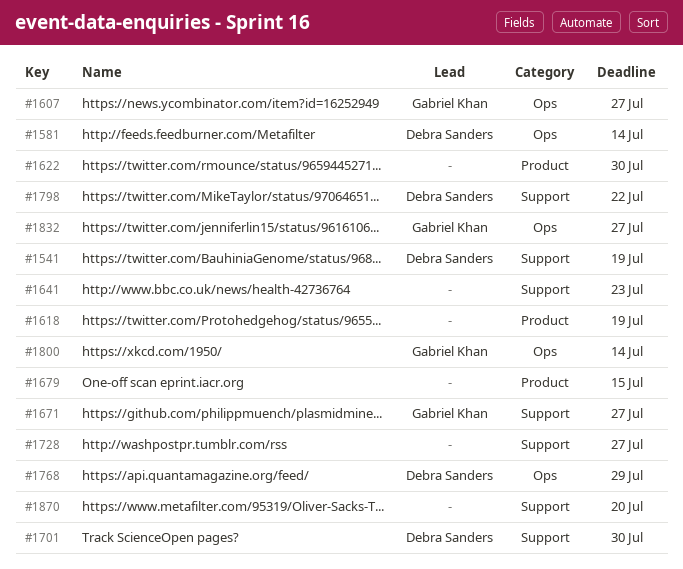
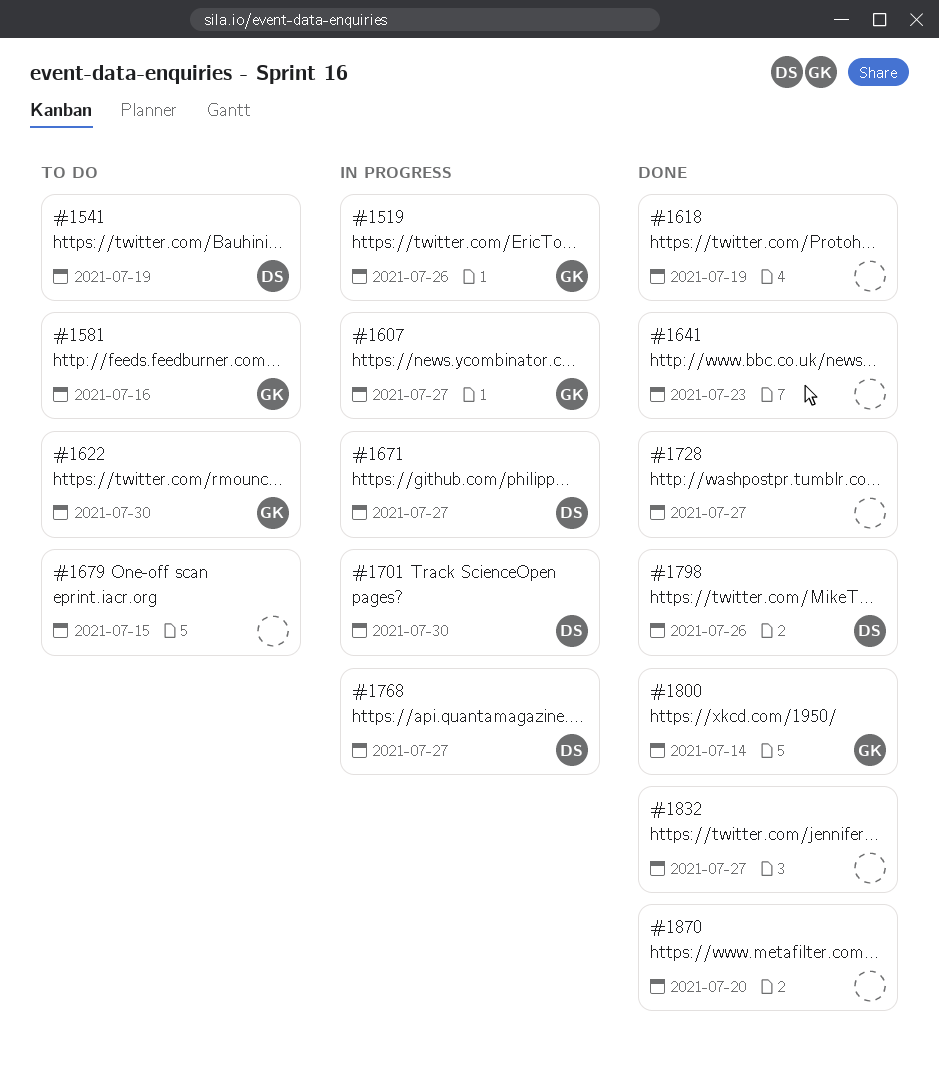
#1519: none -> present
#1581, owner: Debra Sanders -> Gabriel Khan
#1581, due: Jul 14 -> Jul 16
#1622, owner: none -> Gabriel Khan
#1671, owner: Gabriel Khan -> Debra Sanders
#1768, due: Jul 29 -> Jul 27
#1798, due: Jul 22 -> Jul 26
#1832, owner: Gabriel Khan -> none

